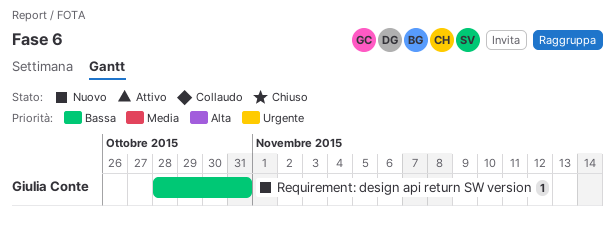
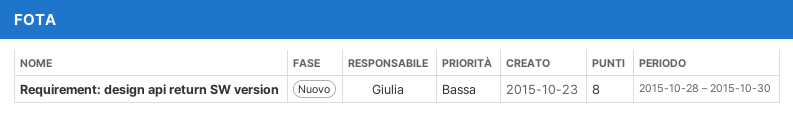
Requirement: design api return SW version, estimate: 1 -> 8
Requirement: design api return SW version, due: Oct 31 -> Oct 30

